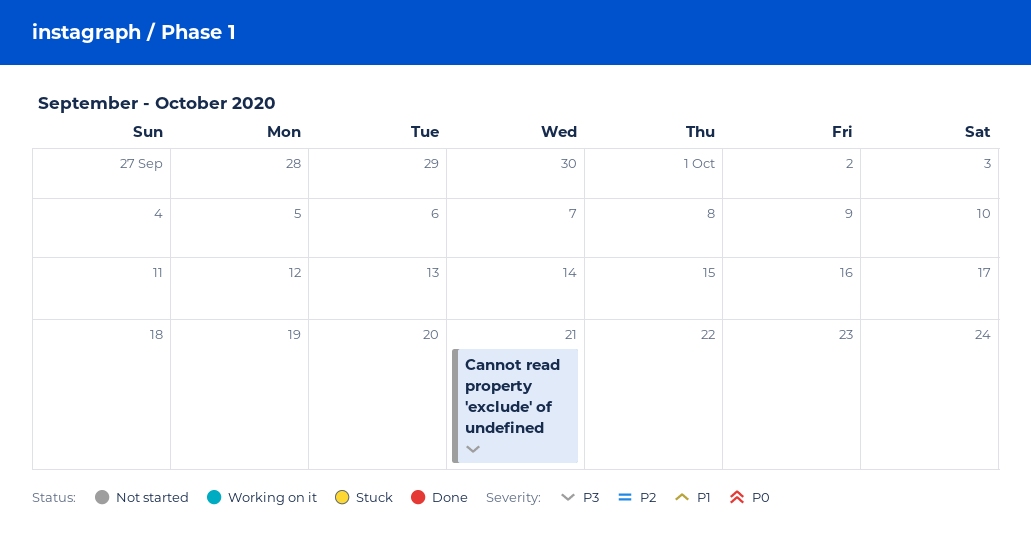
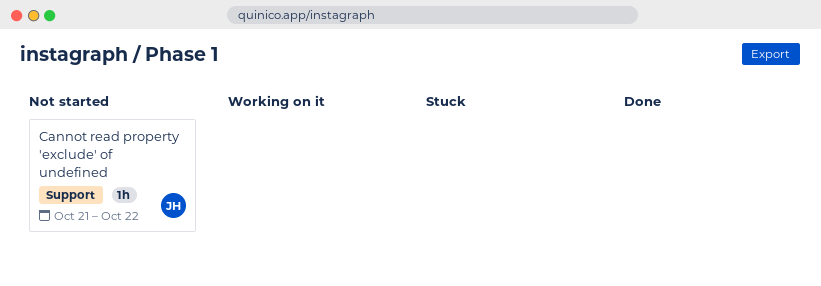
Cannot read property 'exclude' of undefined, due: Oct 21 -> Oct 22

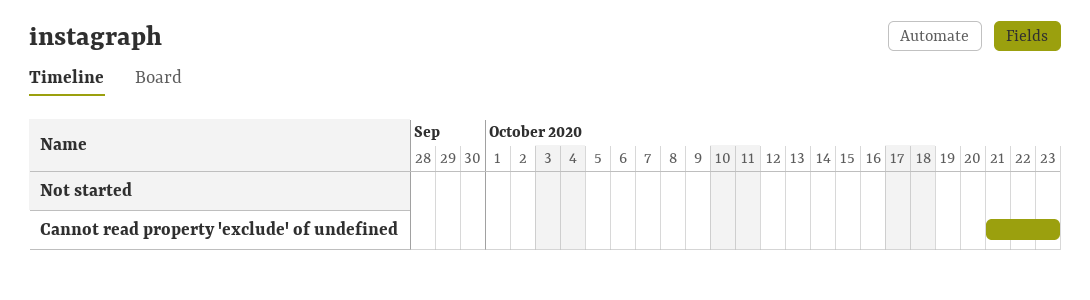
Cannot read property 'exclude' of undefined, due: Oct 22 -> Oct 23

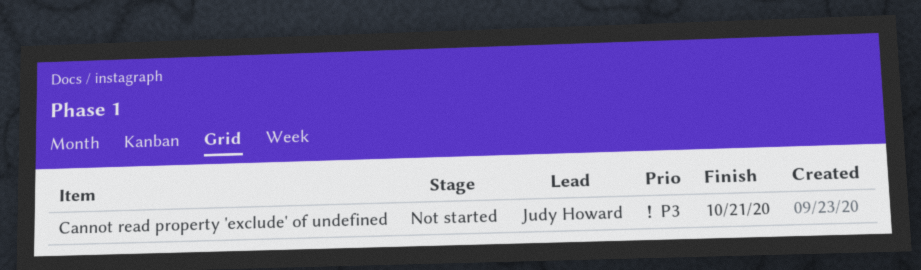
Cannot read property 'exclude' of undefined, due: Oct 23 -> Oct 21

